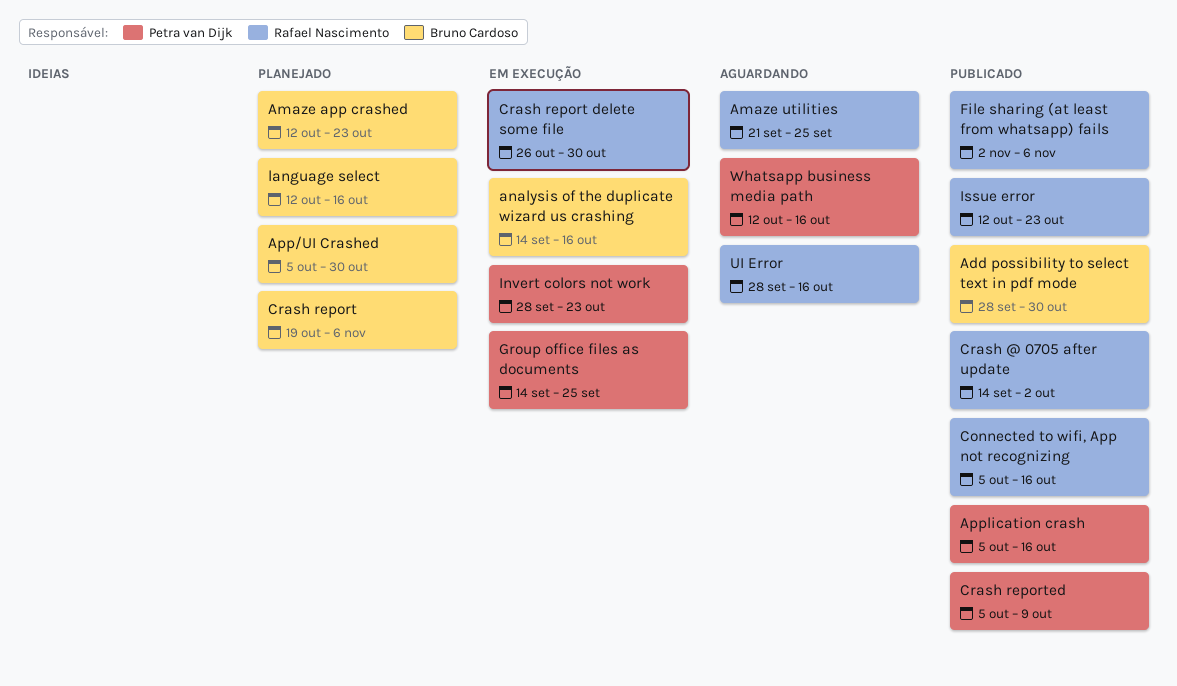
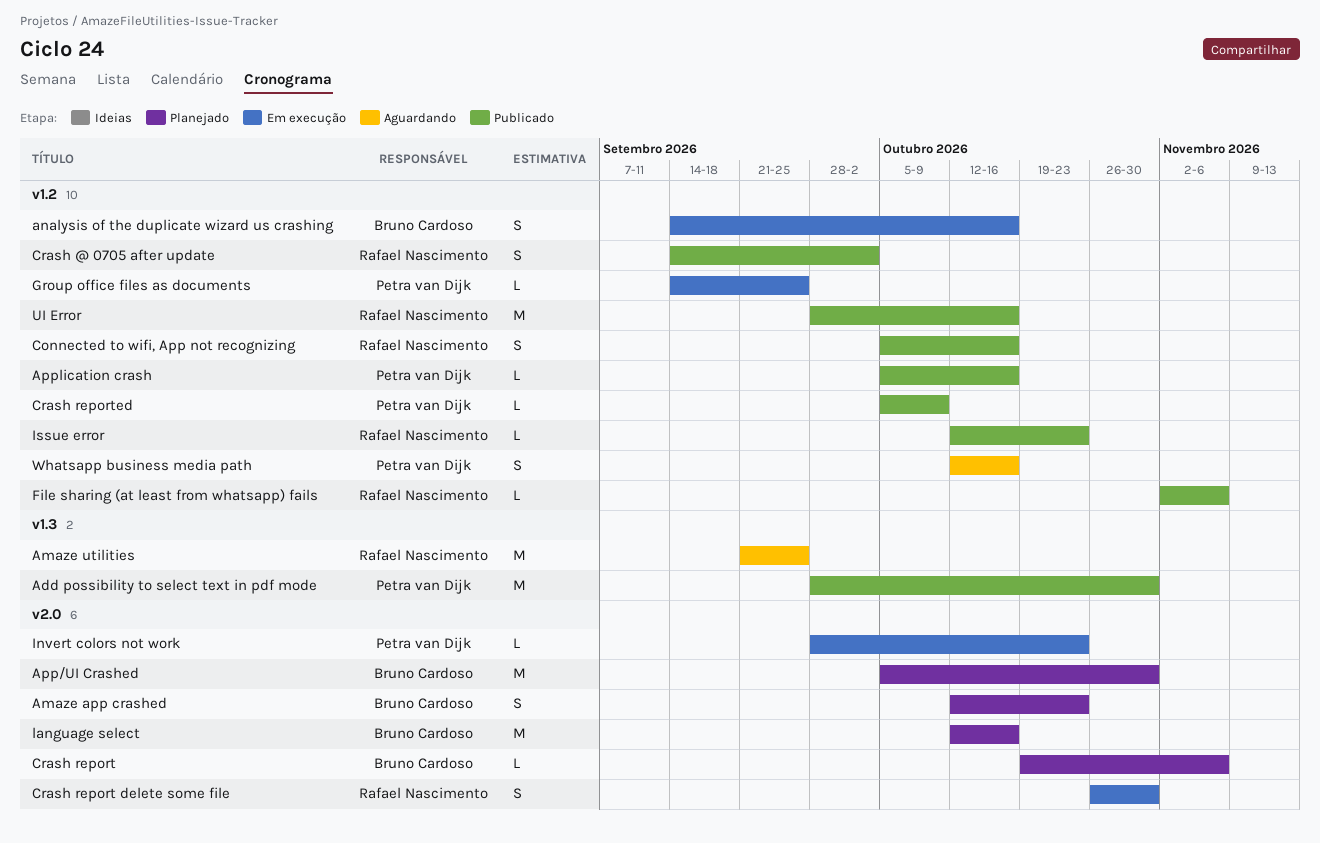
Add possibility to select text in pdf mode, owner: Bruno Cardoso -> Petra van Dijk
UI Error, status: Aguardando -> Publicado

